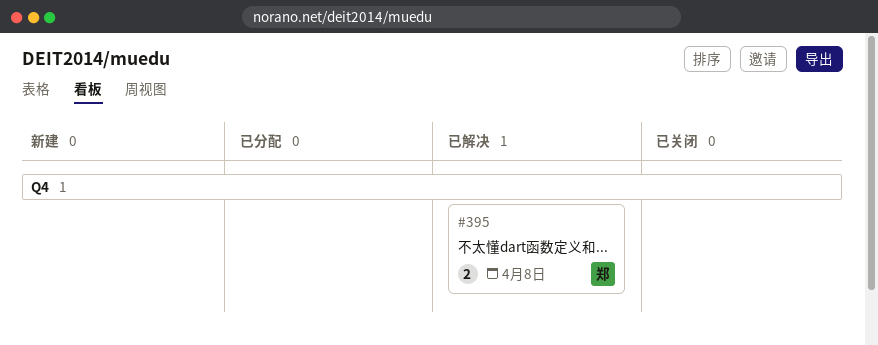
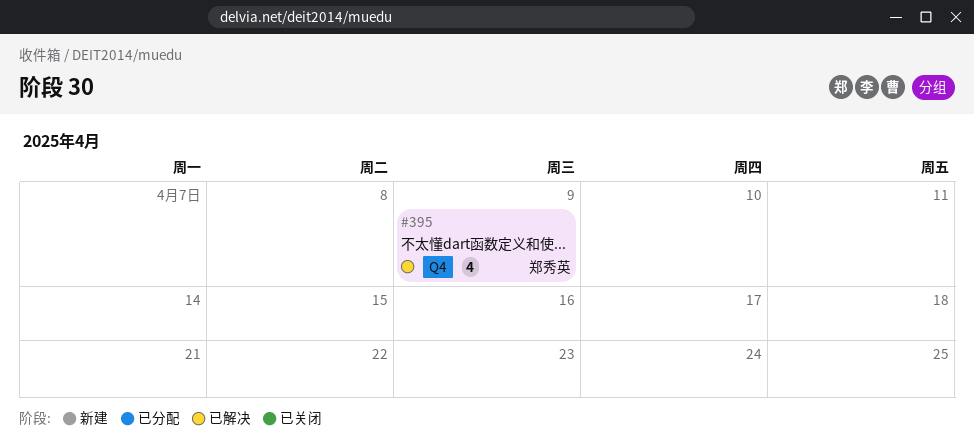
#395, estimate: 2 -> 4
#395, due: Apr 8 -> Apr 9

